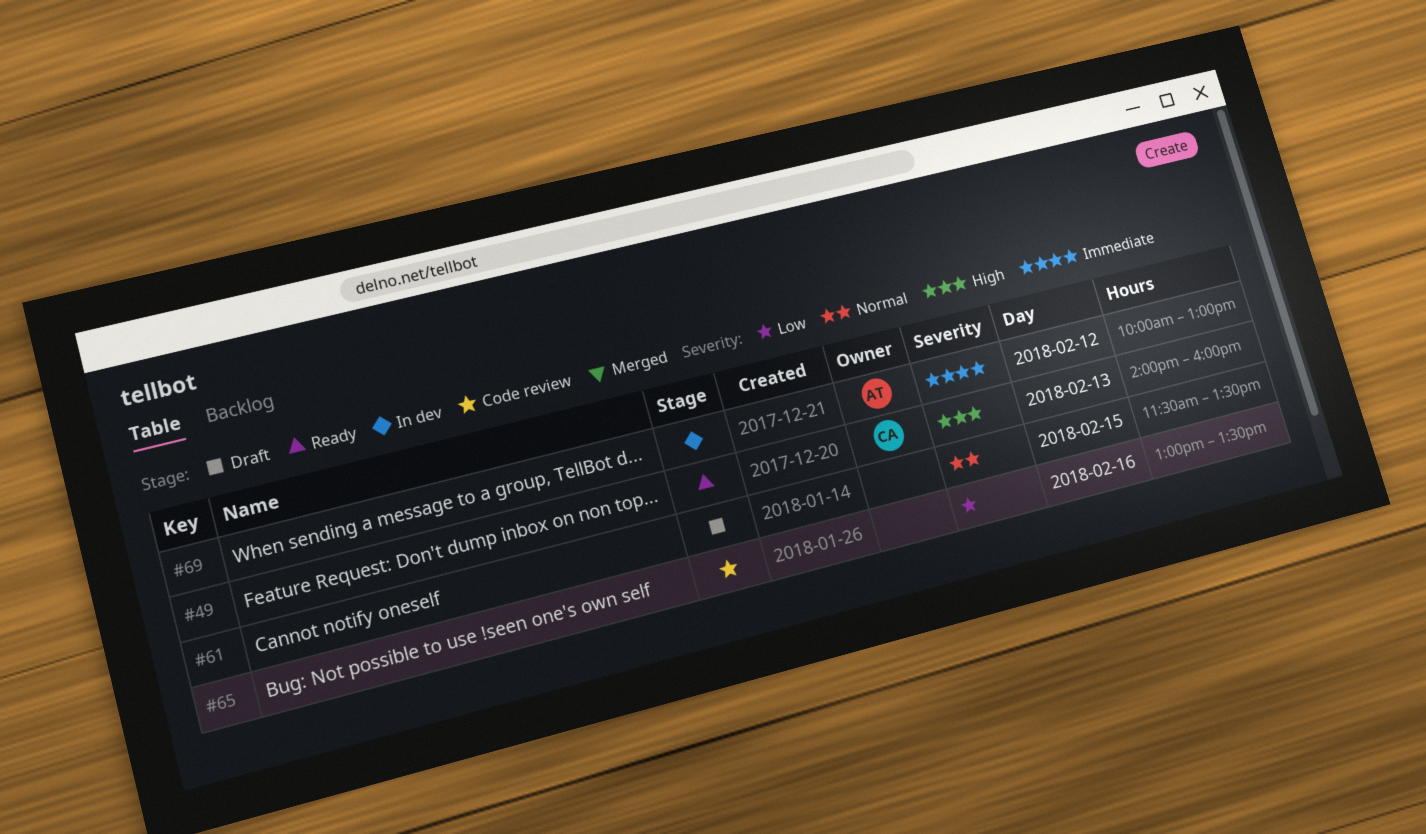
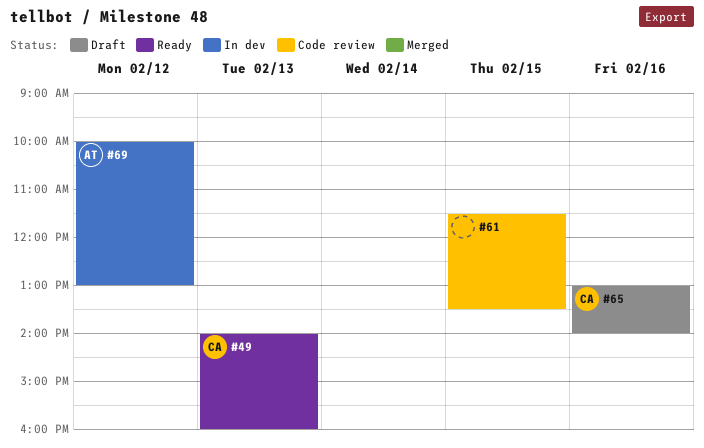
#61, status: Draft -> Code review
#65, status: Code review -> Draft
#65, owner: none -> CA
#65, ends: 13:30 -> 14:00

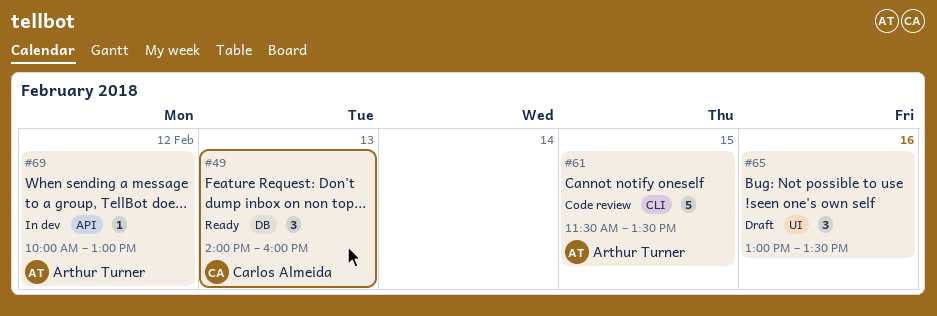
#61, owner: none -> Arthur Turner
#65, owner: Carlos Almeida -> none
#65, ends: 14:00 -> 13:30

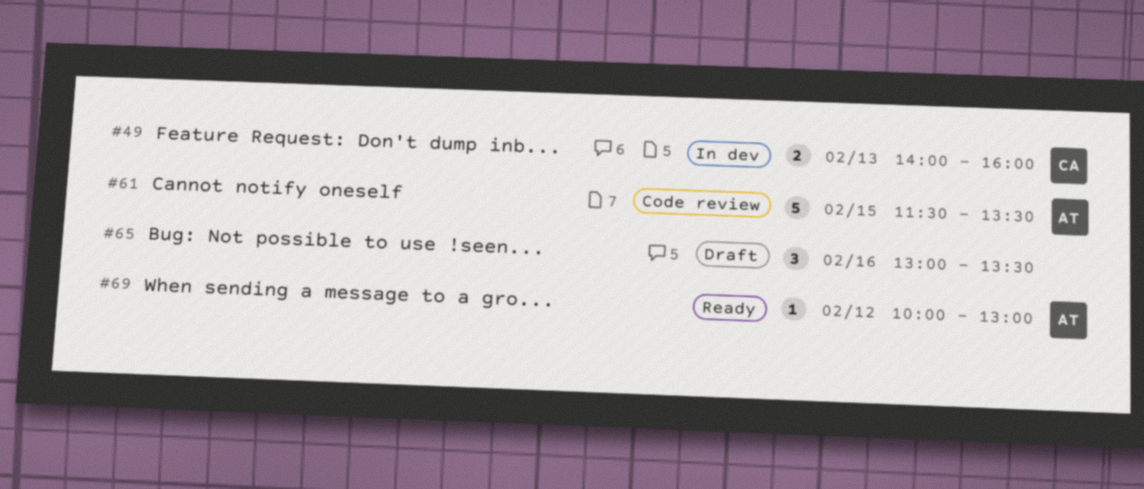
#49, status: Ready -> In dev
#49, estimate: 3 -> 2
#69, status: In dev -> Ready

